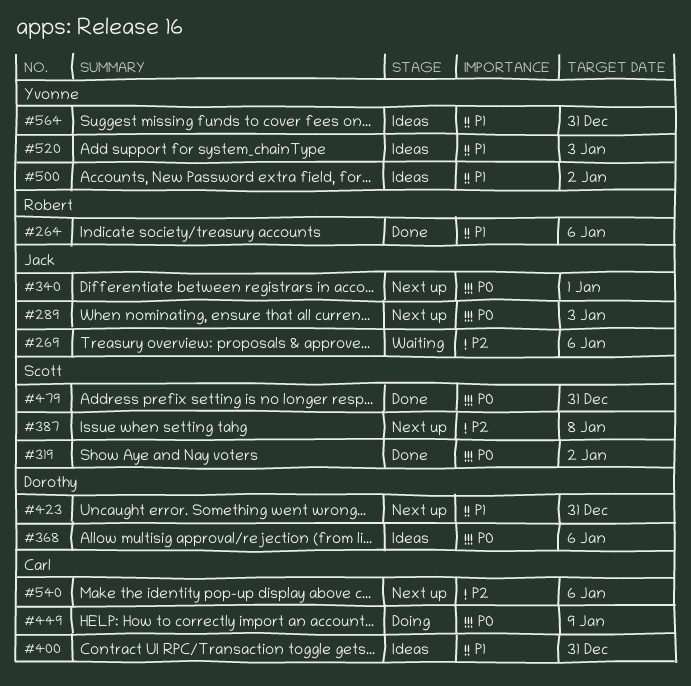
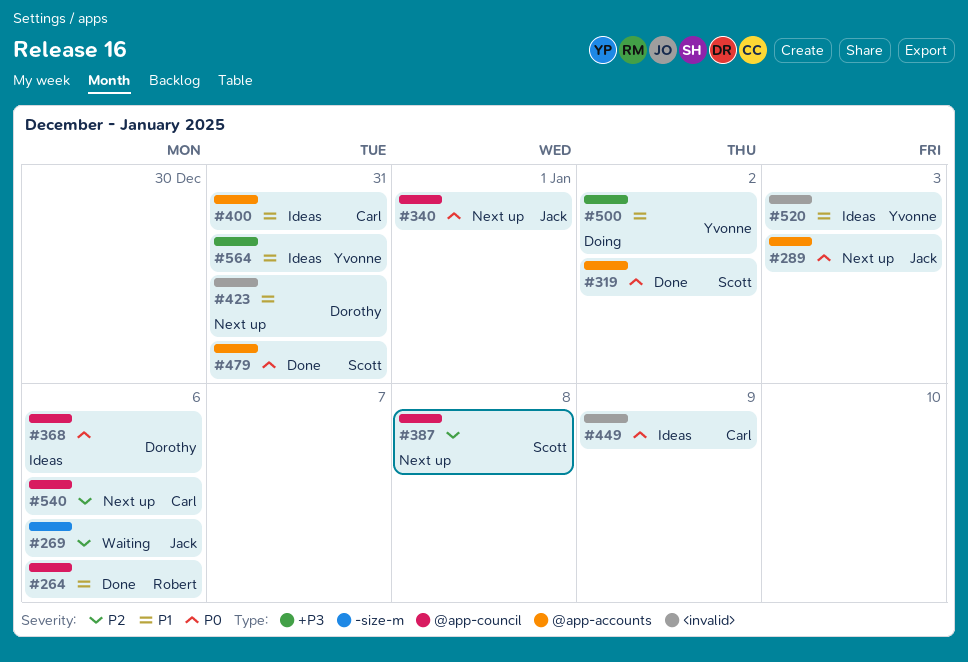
#449, status: Doing -> Ideas
#500, status: Ideas -> Doing

